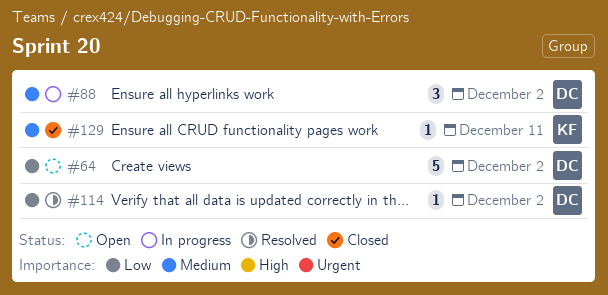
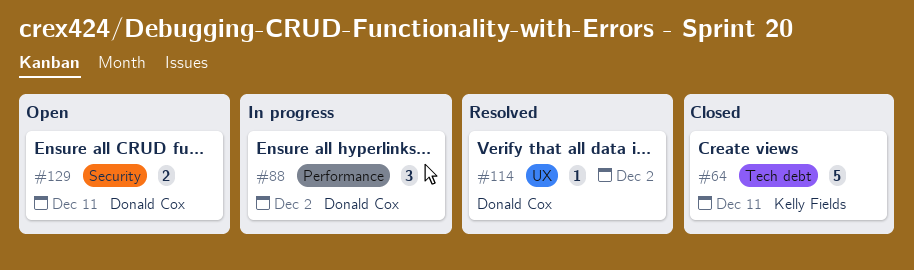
#64, status: Open -> Closed
#64, owner: Donald Cox -> Kelly Fields
#64, due: Dec 2 -> Dec 11
#129, status: Closed -> Open
#129, owner: Kelly Fields -> Donald Cox
#129, estimate: 1 -> 2

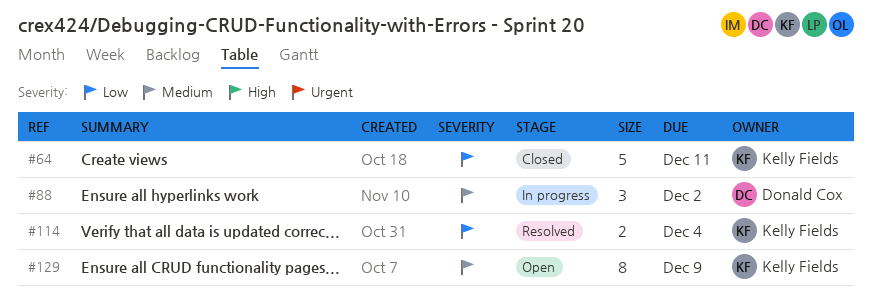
#114, owner: Donald Cox -> Kelly Fields
#114, estimate: 1 -> 2
#114, due: Dec 2 -> Dec 4
#129, owner: Donald Cox -> Kelly Fields
#129, estimate: 2 -> 8
#129, due: Dec 11 -> Dec 9

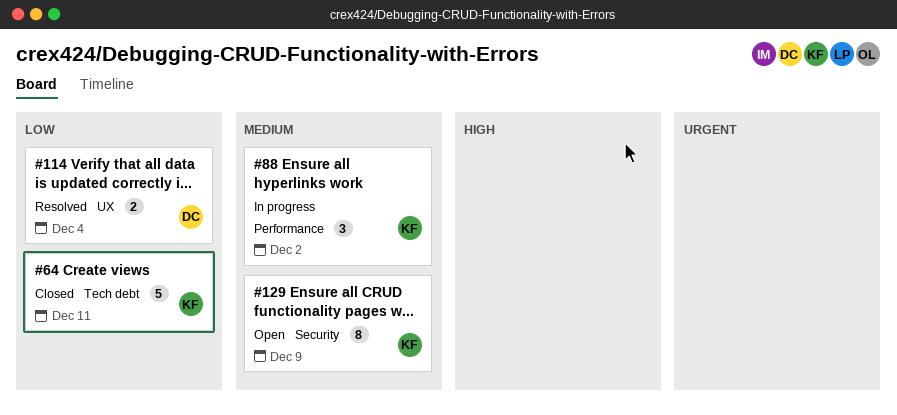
#88, owner: Donald Cox -> Kelly Fields
#114, owner: Kelly Fields -> Donald Cox

